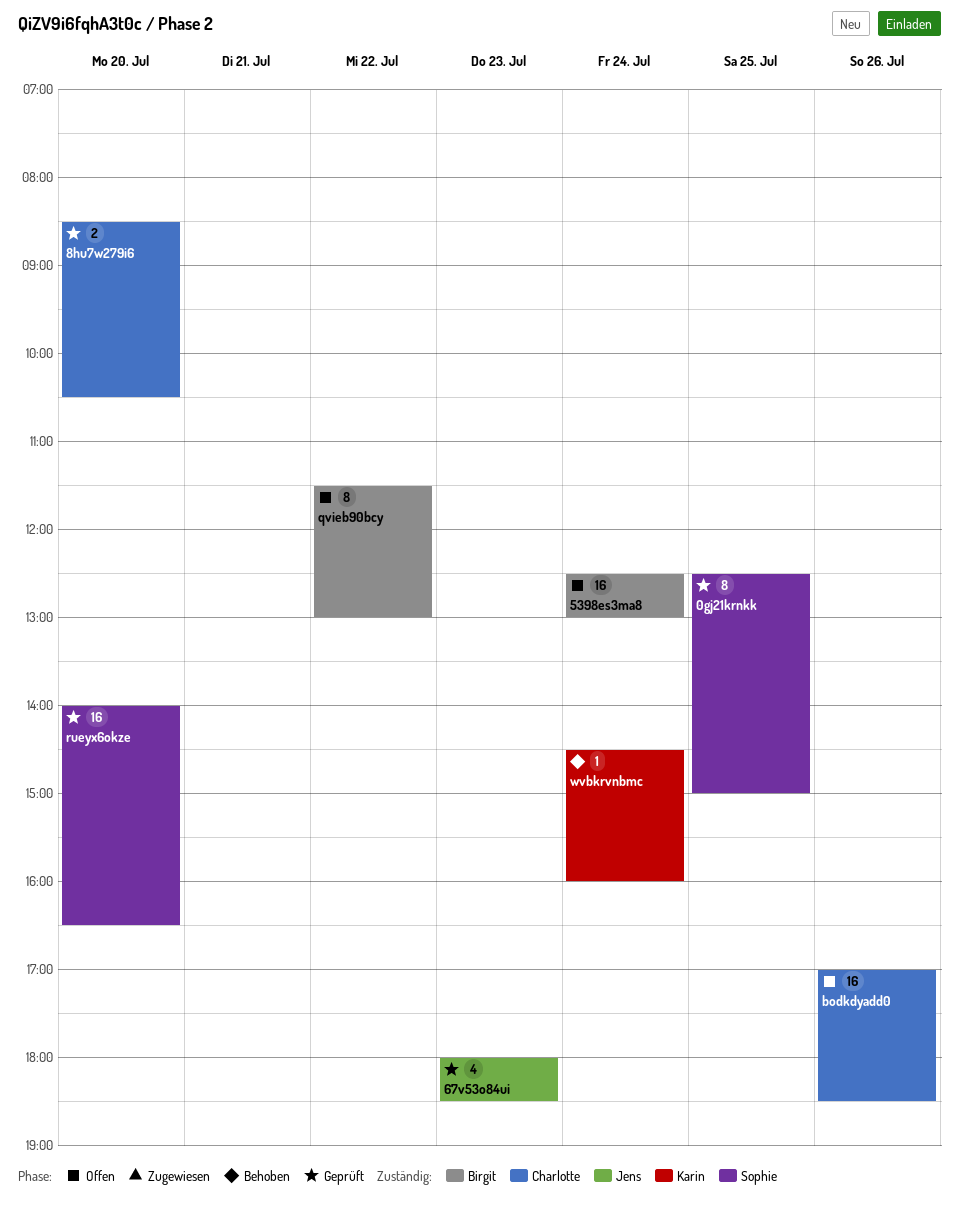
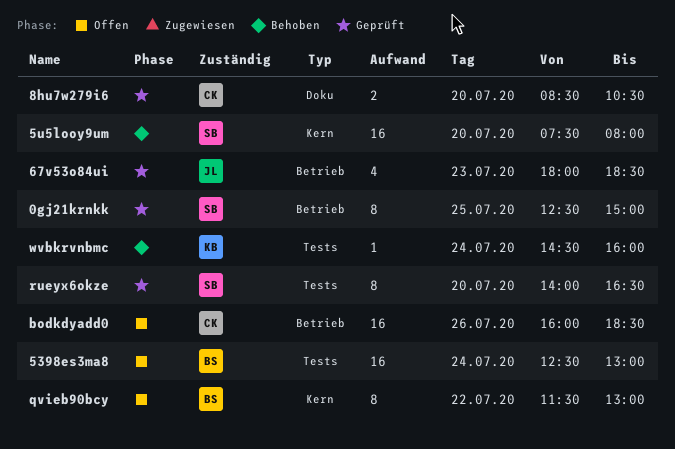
5u5looy9um: none -> present
bodkdyadd0, begins: 17:00 -> 16:00
rueyx6okze, estimate: 16 -> 8

